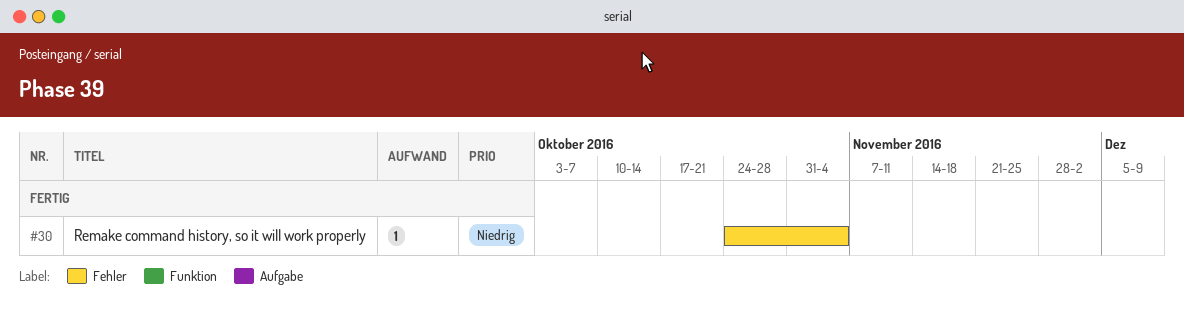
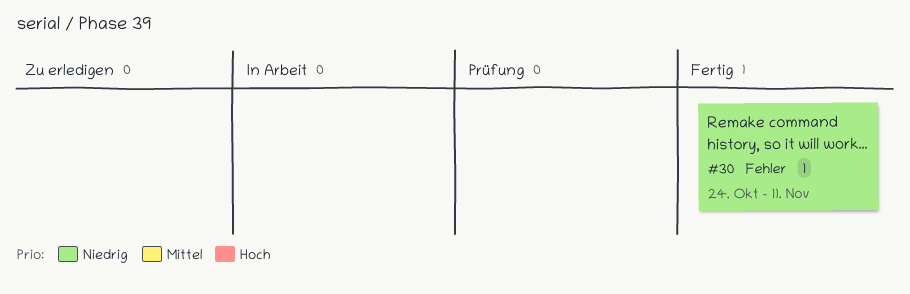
#30, due: Nov 4 -> Nov 11

